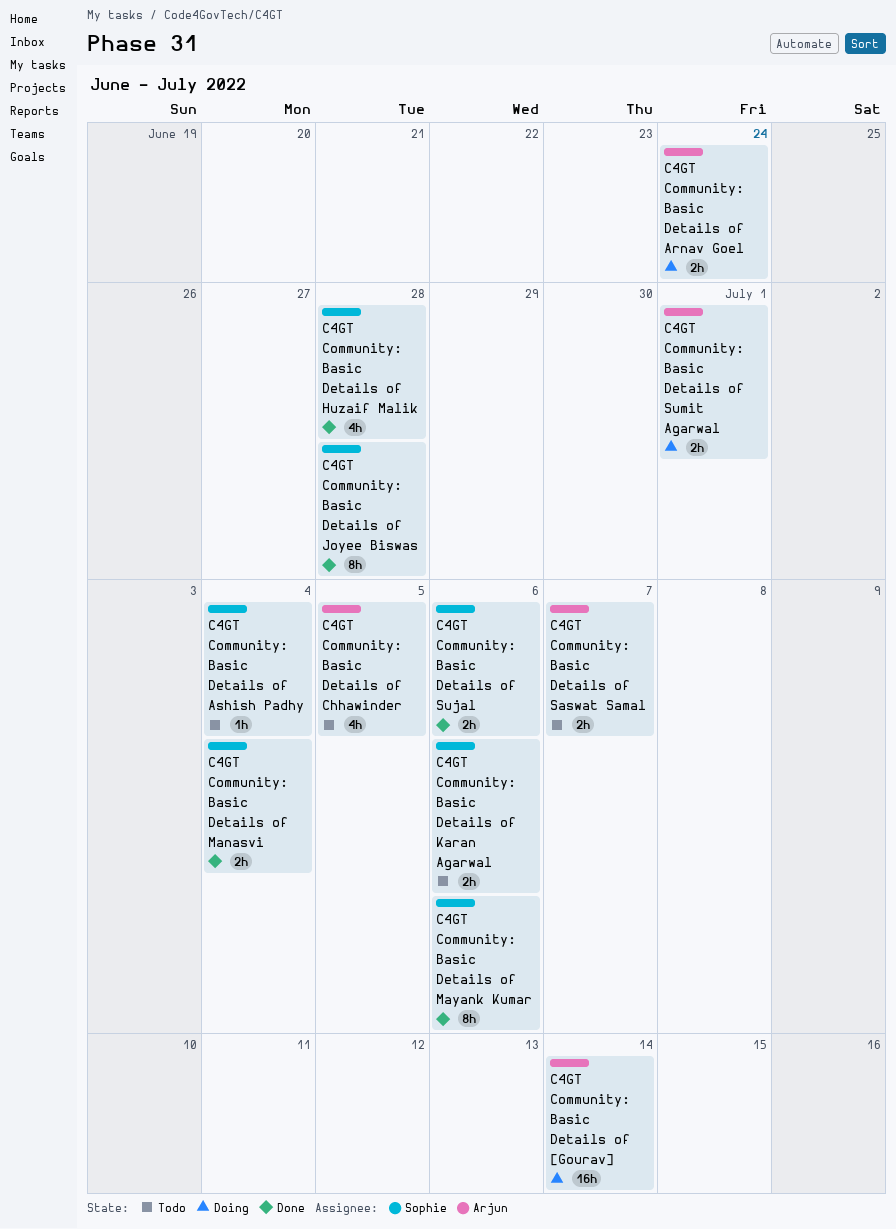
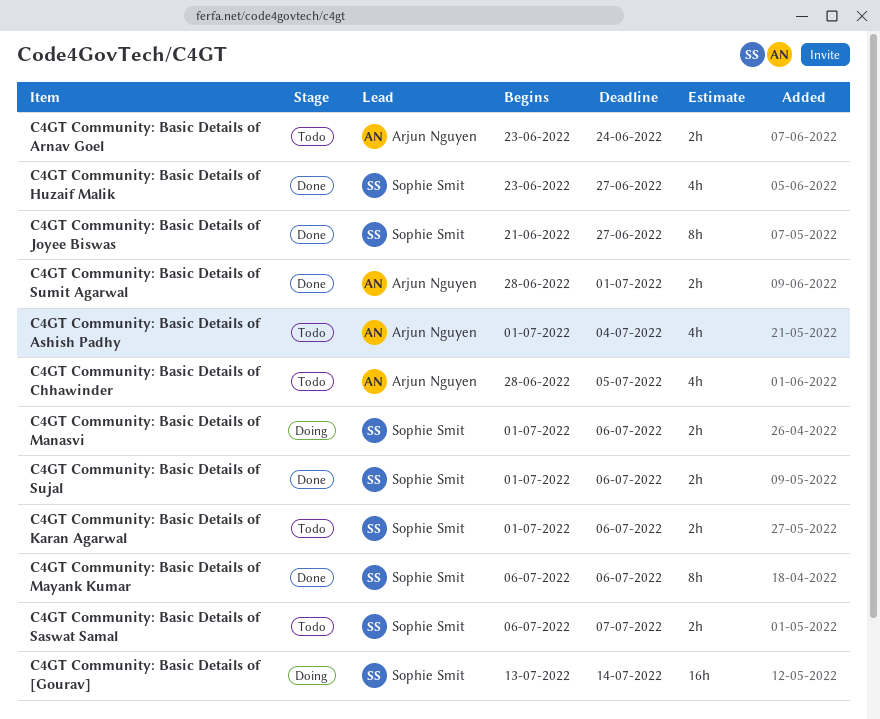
C4GT Community: Basic Details of [Gourav], owner: Arjun Nguyen -> Sophie Smit
C4GT Community: Basic Details of Arnav Goel, status: Doing -> Todo
C4GT Community: Basic Details of Ashish Padhy, owner: Sophie Smit -> Arjun Nguyen
C4GT Community: Basic Details of Ashish Padhy, estimate: 1h -> 4h
C4GT Community: Basic Details of Huzaif Malik, due: Jun 28 -> Jun 27
C4GT Community: Basic Details of Joyee Biswas, due: Jun 28 -> Jun 27
C4GT Community: Basic Details of Manasvi, status: Done -> Doing
C4GT Community: Basic Details of Manasvi, due: Jul 4 -> Jul 6
C4GT Community: Basic Details of Saswat Samal, owner: Arjun Nguyen -> Sophie Smit
C4GT Community: Basic Details of Sumit Agarwal, status: Doing -> Done

